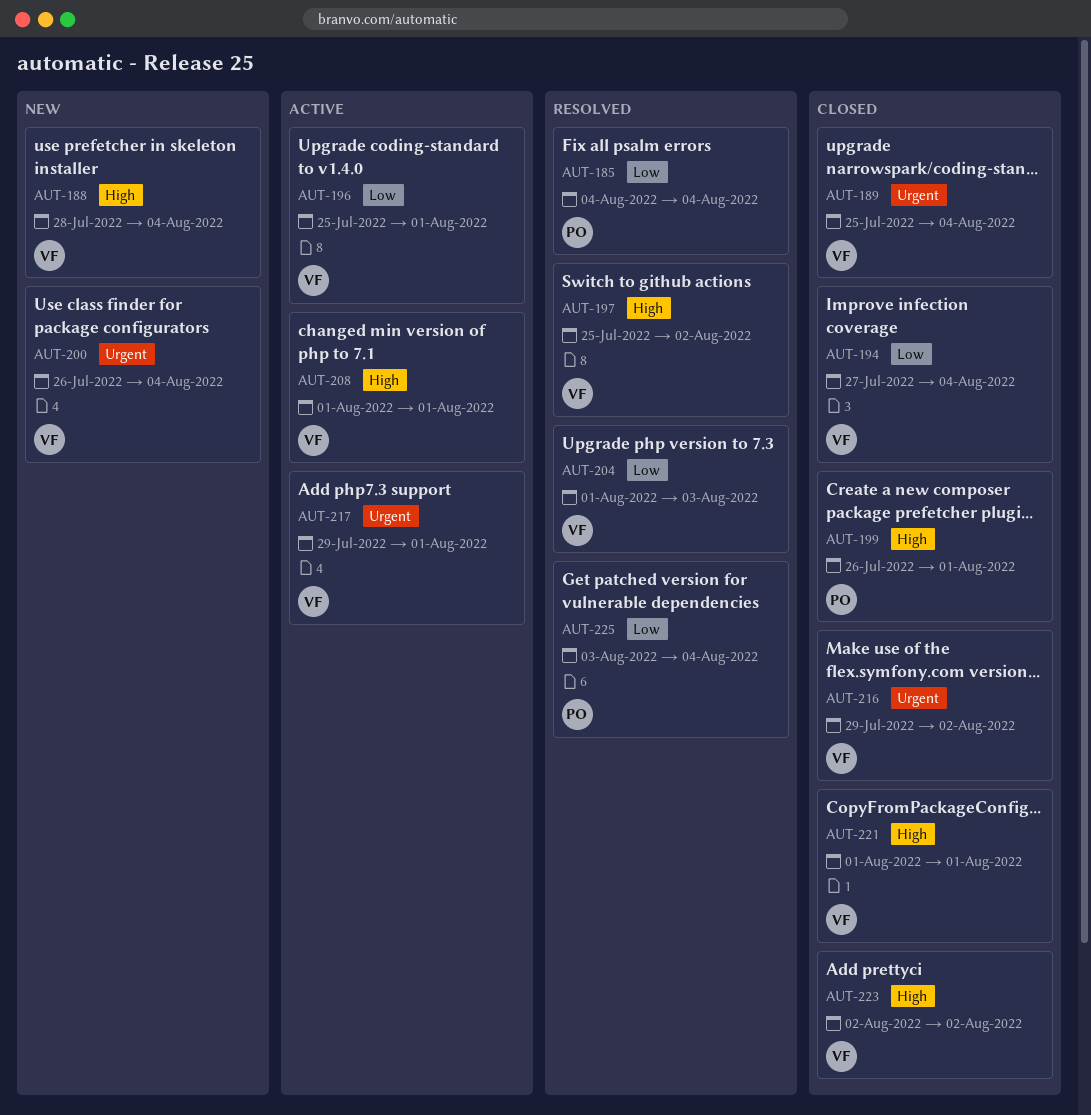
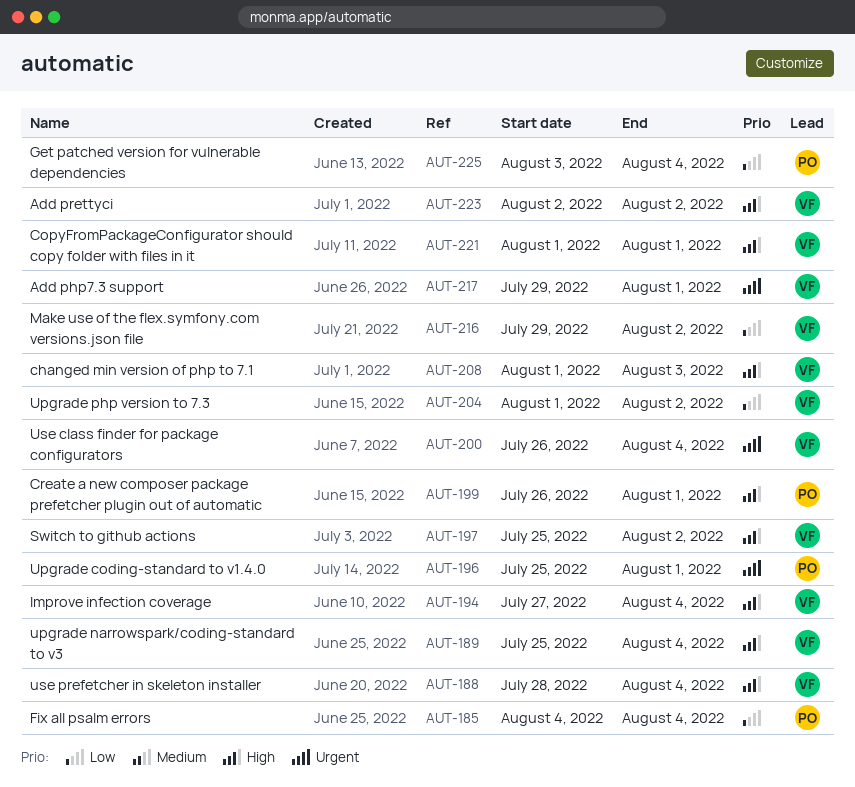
AUT-189, priority: Urgent -> High
AUT-194, priority: Low -> High
AUT-196, owner: VF -> PO
AUT-196, priority: Low -> Urgent
AUT-204, due: Aug 3 -> Aug 2
AUT-208, due: Aug 1 -> Aug 3
AUT-216, priority: Urgent -> Low

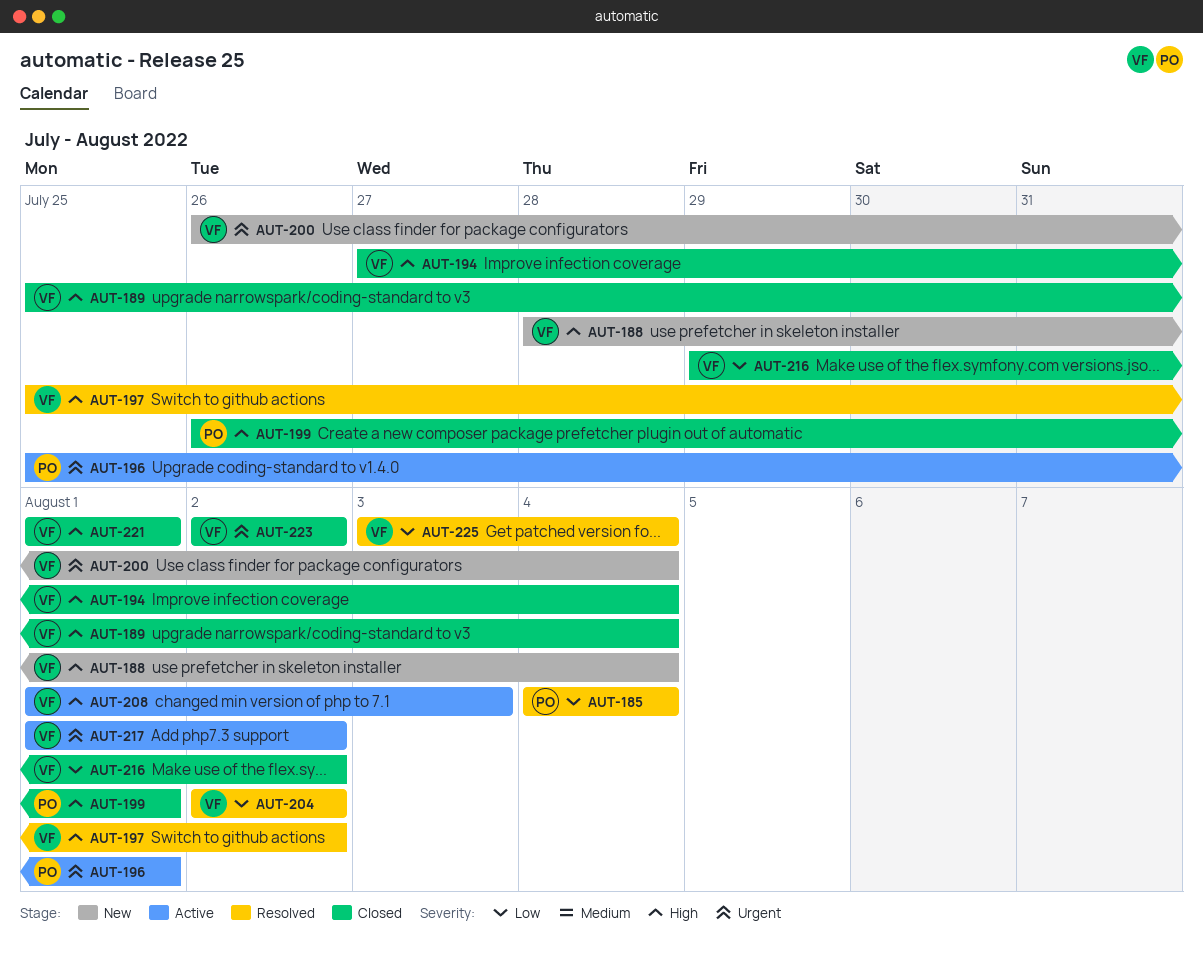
AUT-204, start: Aug 1 -> Aug 2
AUT-217, start: Jul 29 -> Aug 1
AUT-217, due: Aug 1 -> Aug 2
AUT-223, priority: High -> Urgent
AUT-225, owner: PO -> VF

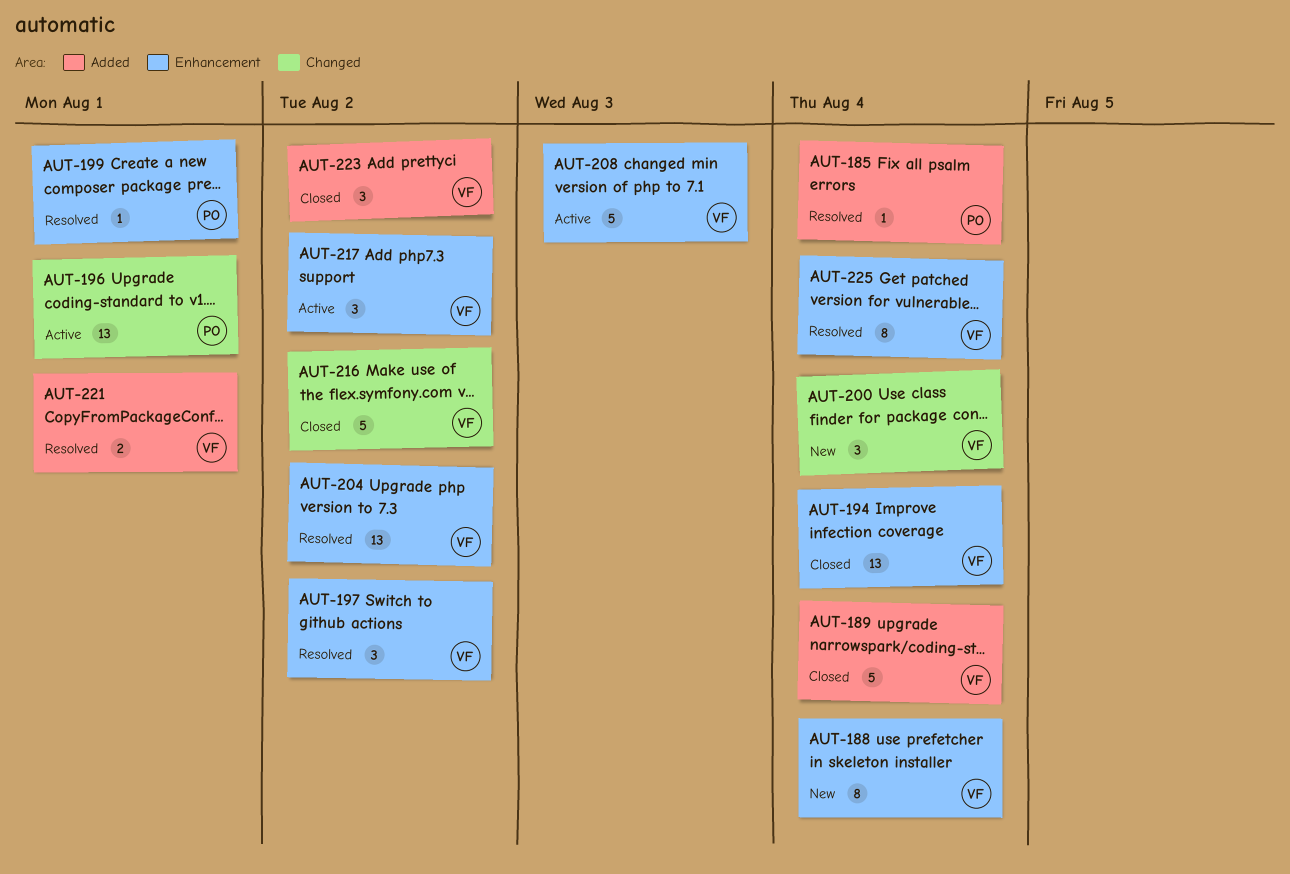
AUT-199, status: Closed -> Resolved
AUT-221, status: Closed -> Resolved

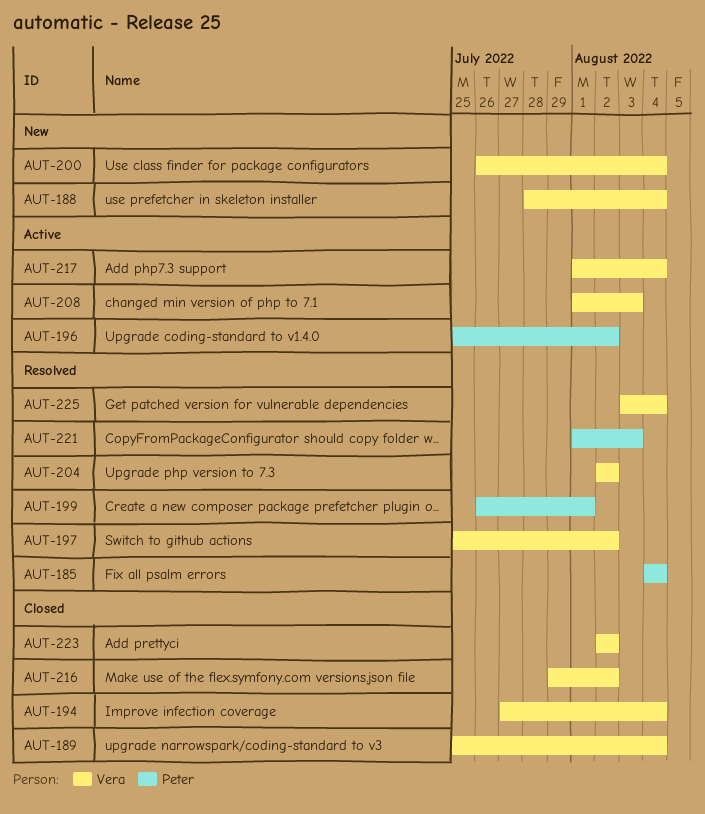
AUT-196, due: Aug 1 -> Aug 2
AUT-217, due: Aug 2 -> Aug 4
AUT-221, owner: Vera -> Peter
AUT-221, due: Aug 1 -> Aug 3

